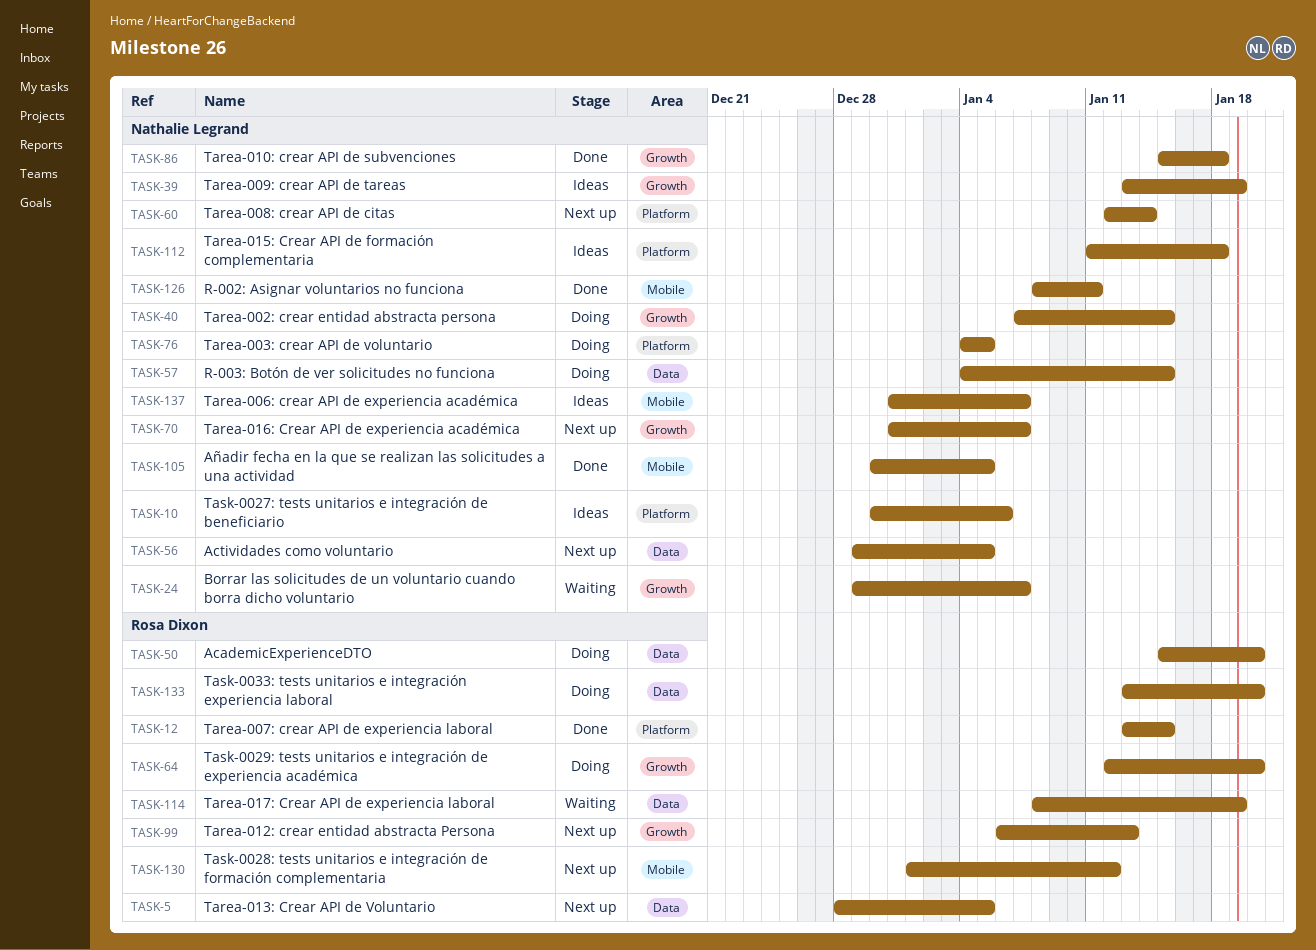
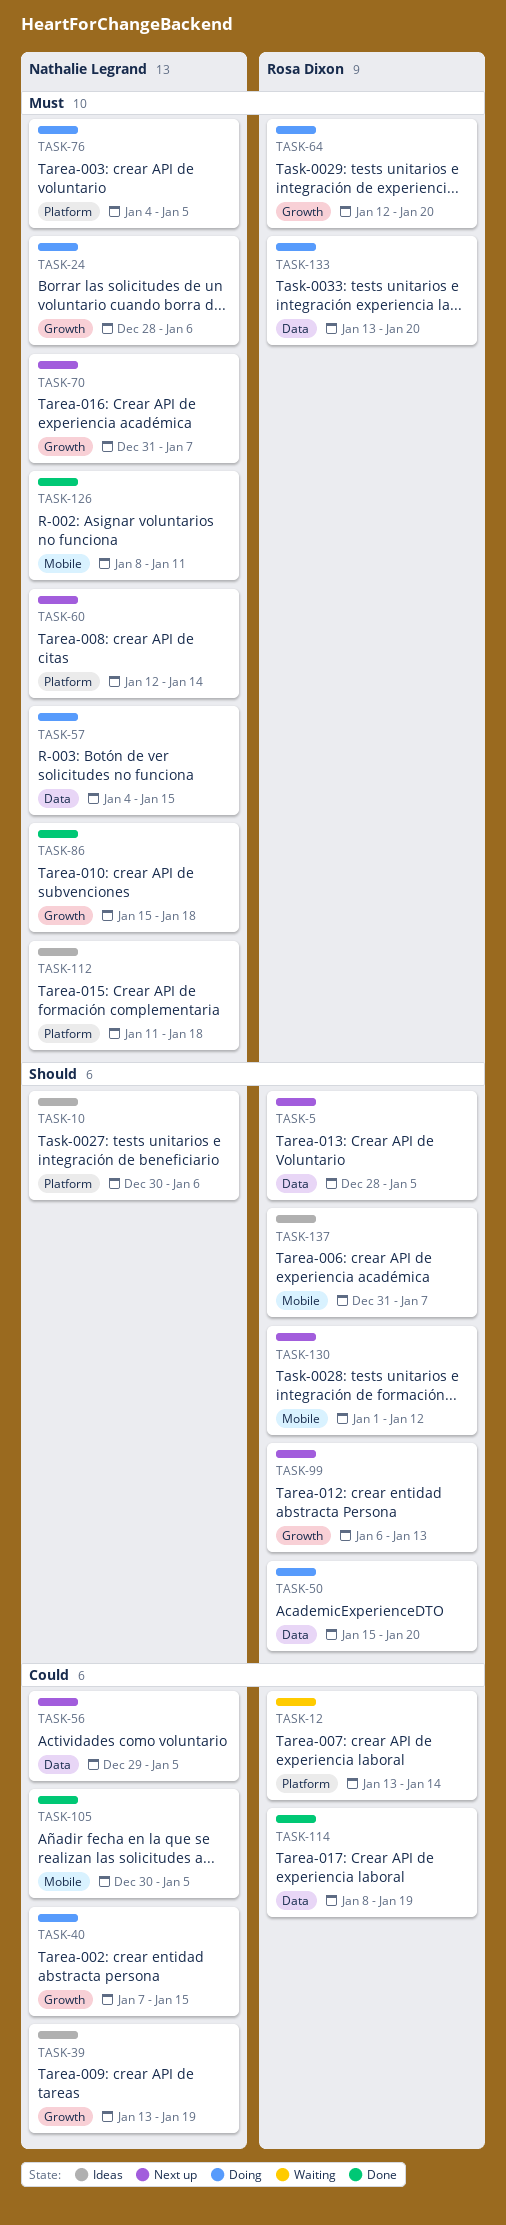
TASK-12, status: Done -> Waiting
TASK-12, due: Jan 15 -> Jan 14
TASK-24, status: Waiting -> Doing
TASK-24, start: Dec 29 -> Dec 28
TASK-24, due: Jan 7 -> Jan 6
TASK-114, status: Waiting -> Done
TASK-137, owner: Nathalie Legrand -> Rosa Dixon

